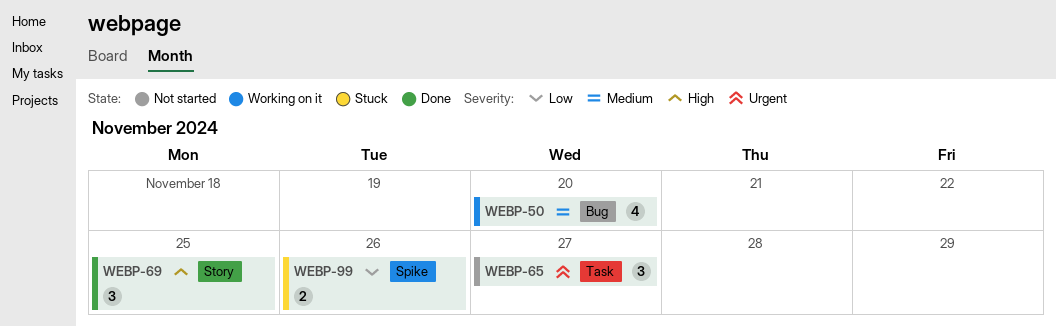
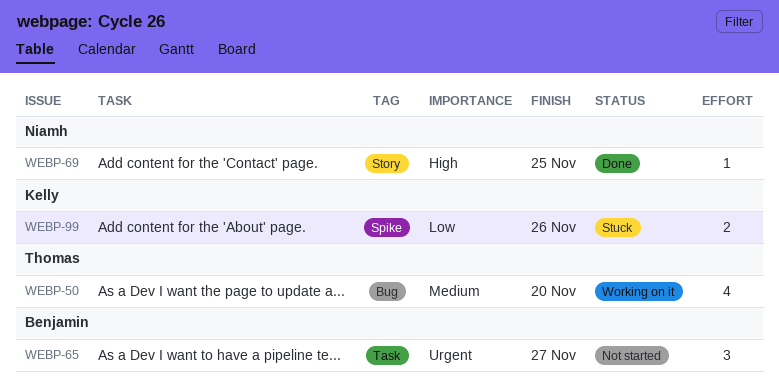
WEBP-69, estimate: 3 -> 1

